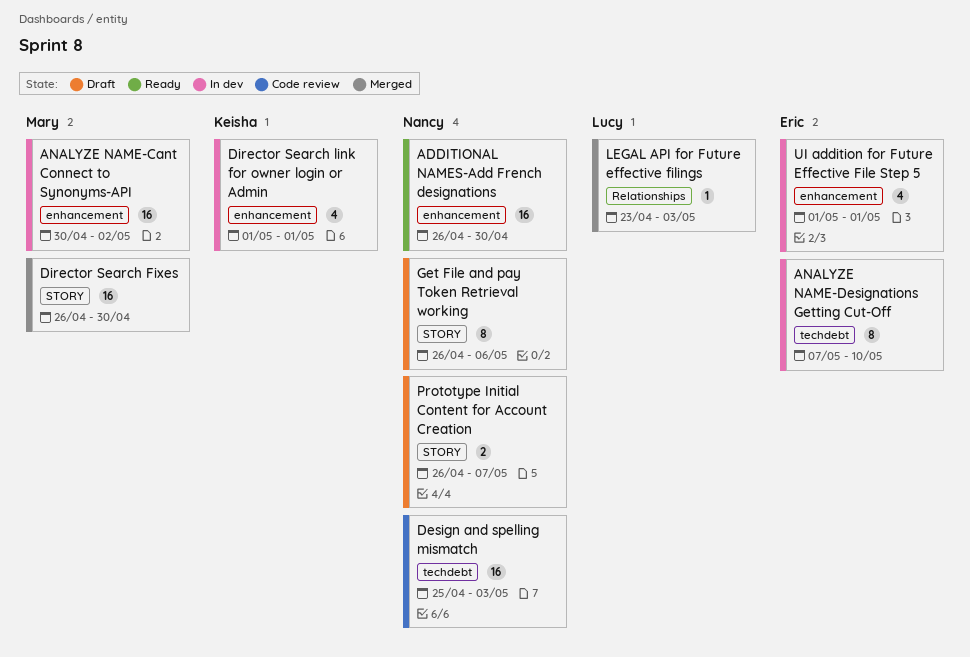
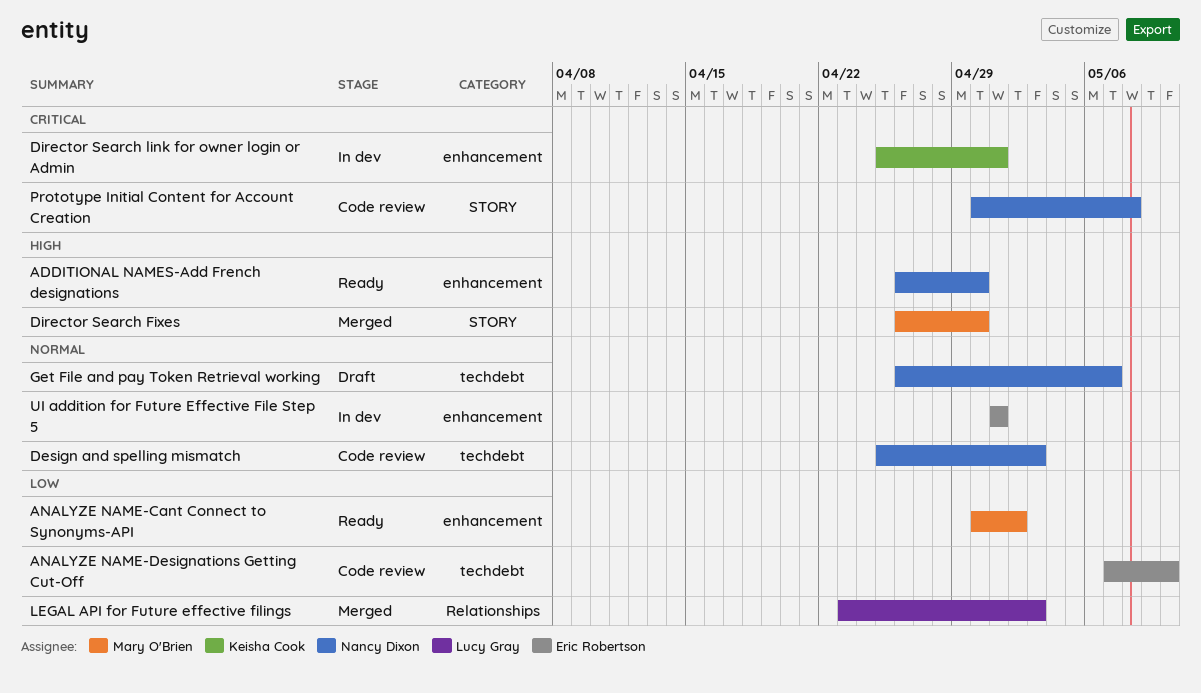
ANALYZE NAME-Cant Connect to Synonyms-API, status: In dev -> Ready
ANALYZE NAME-Designations Getting Cut-Off, status: In dev -> Code review
Director Search link for owner login or Admin, start: May 1 -> Apr 25
Get File and pay Token Retrieval working, label: STORY -> techdebt
Get File and pay Token Retrieval working, due: May 6 -> May 7
Prototype Initial Content for Account Creation, status: Draft -> Code review
Prototype Initial Content for Account Creation, start: Apr 26 -> Apr 30
Prototype Initial Content for Account Creation, due: May 7 -> May 8

